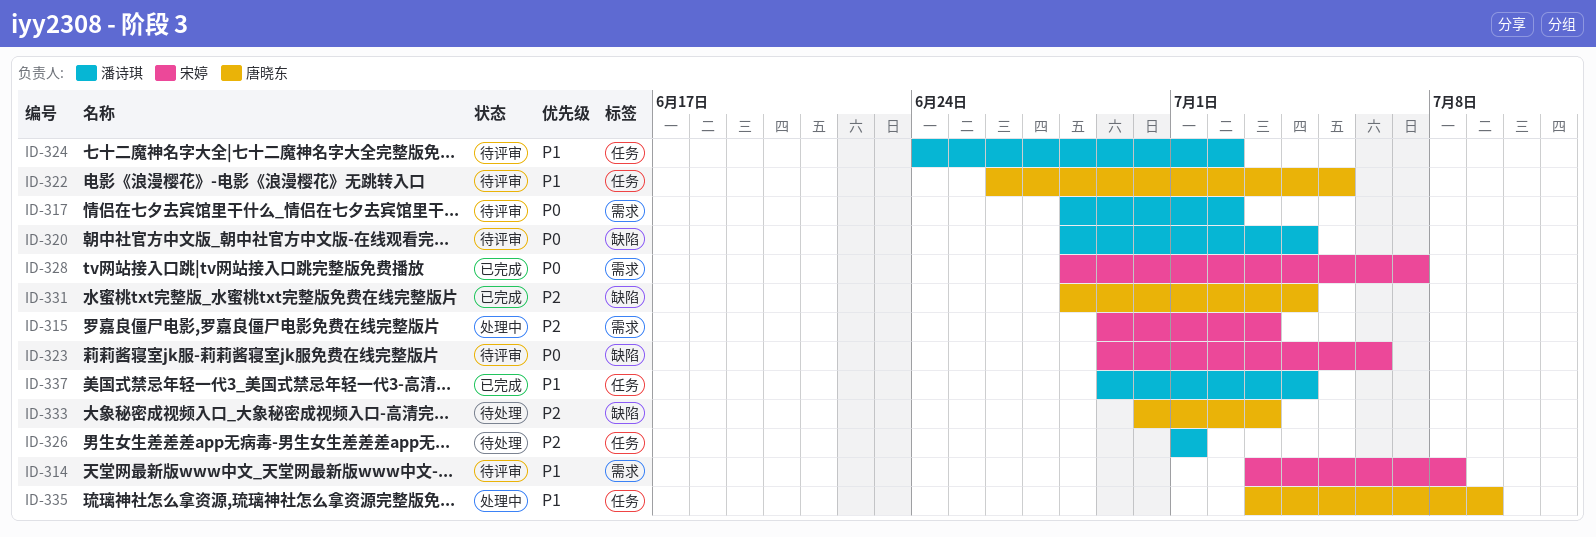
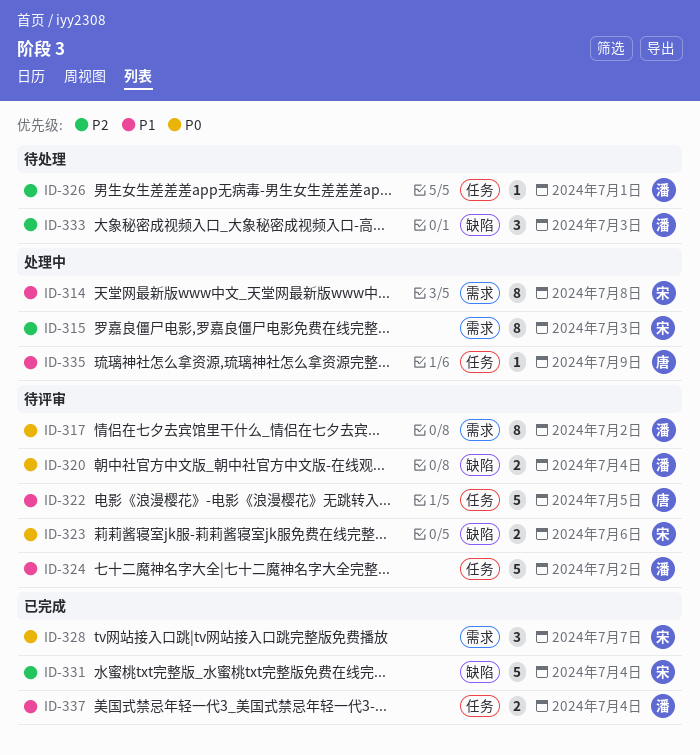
ID-314, status: 待评审 -> 处理中
ID-331, owner: 唐晓东 -> 宋婷
ID-333, owner: 唐晓东 -> 潘诗琪

